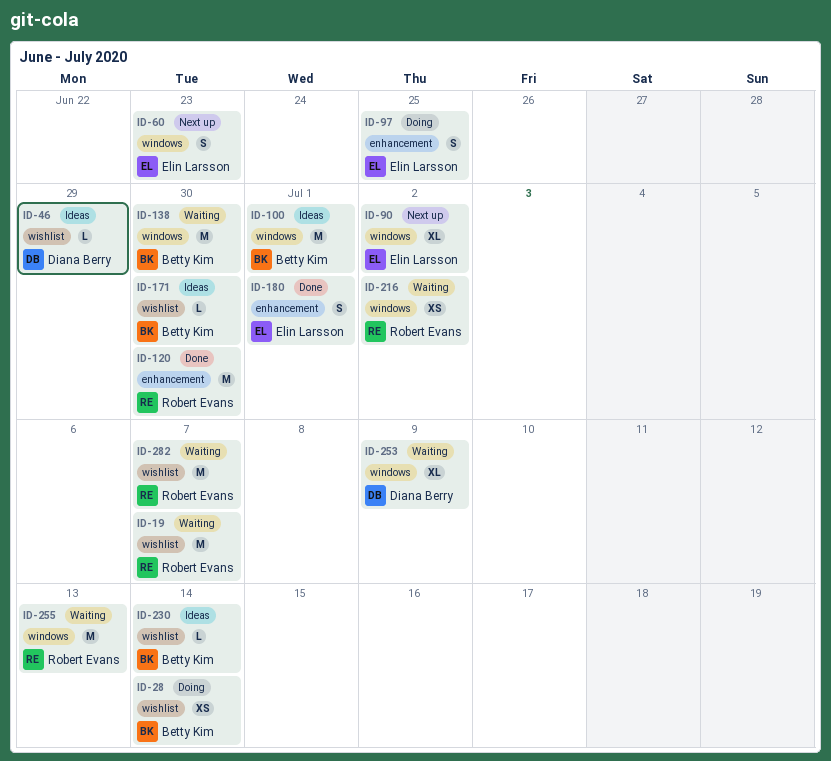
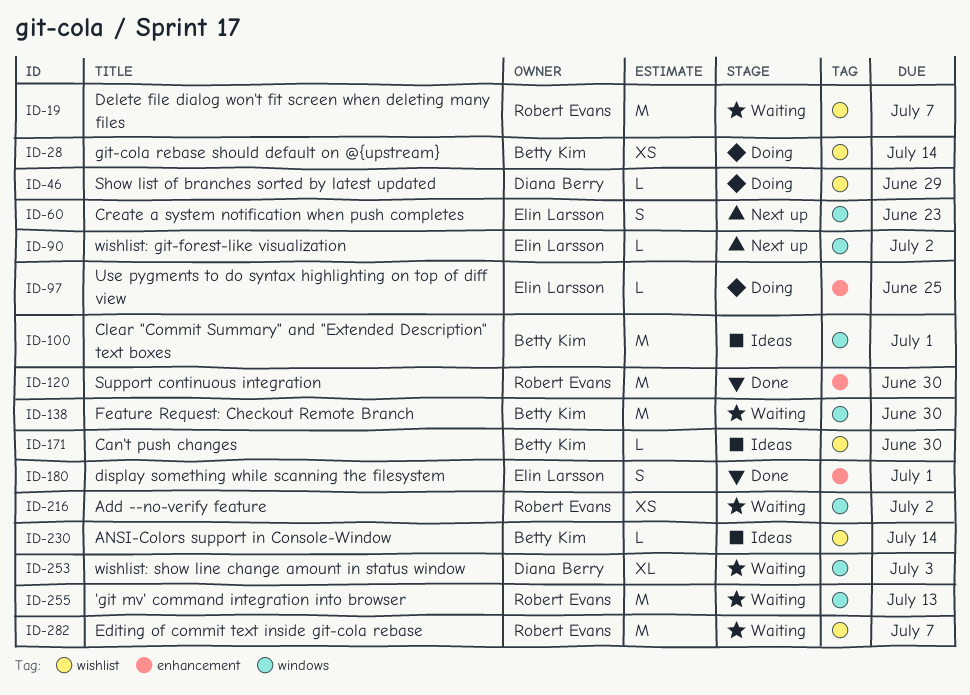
ID-46, status: Ideas -> Doing
ID-90, estimate: XL -> L
ID-97, estimate: S -> L
ID-253, due: Jul 9 -> Jul 3

